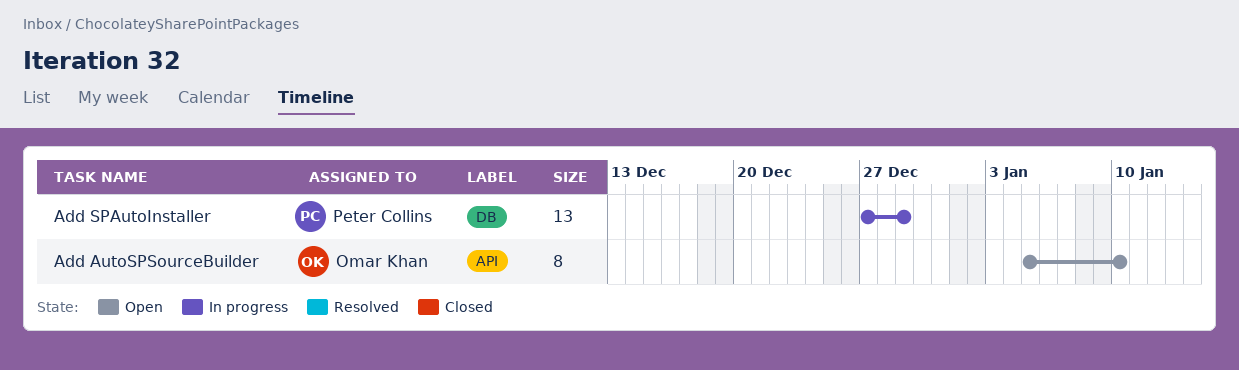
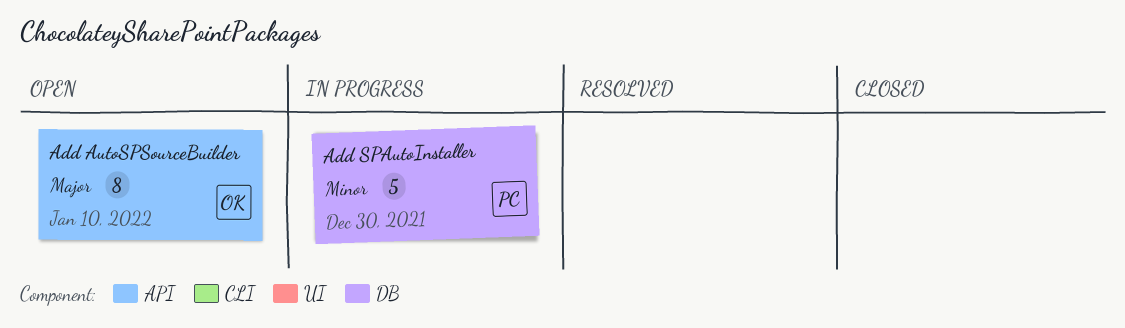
Add SPAutoInstaller, estimate: 13 -> 5
Add SPAutoInstaller, due: Dec 29 -> Dec 30

